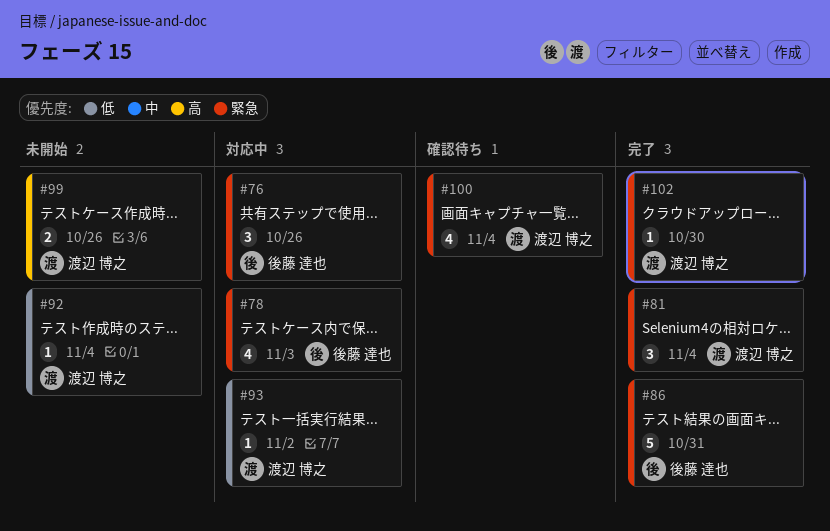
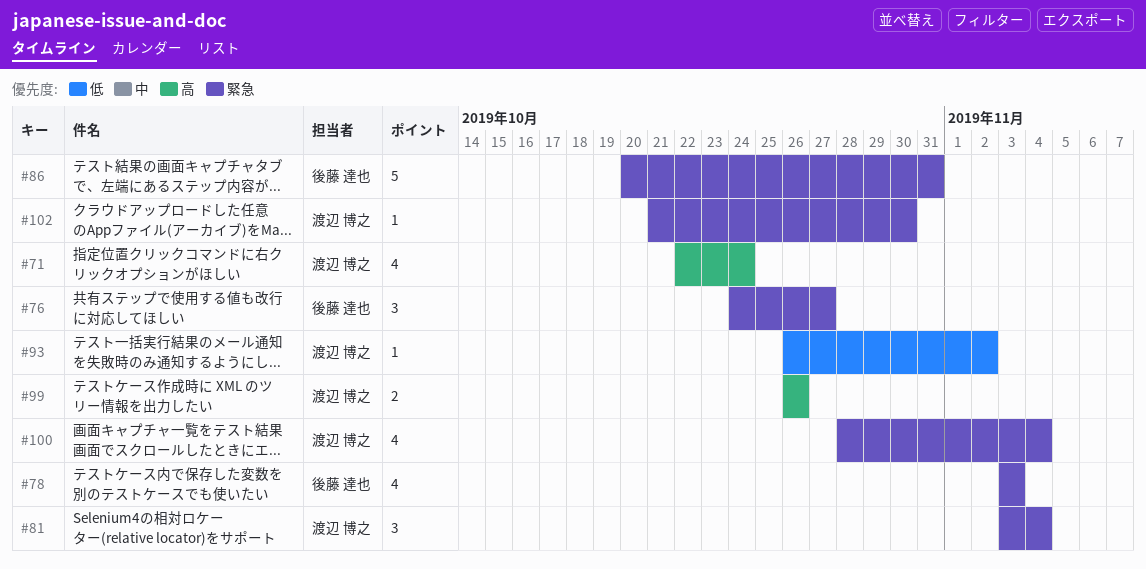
#71: none -> present
#76, due: Oct 26 -> Oct 27
#92: present -> none

